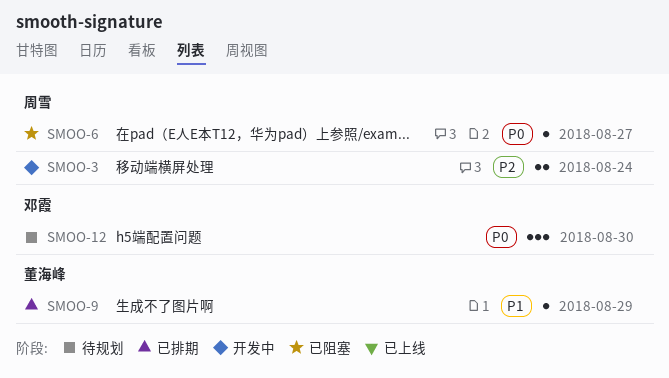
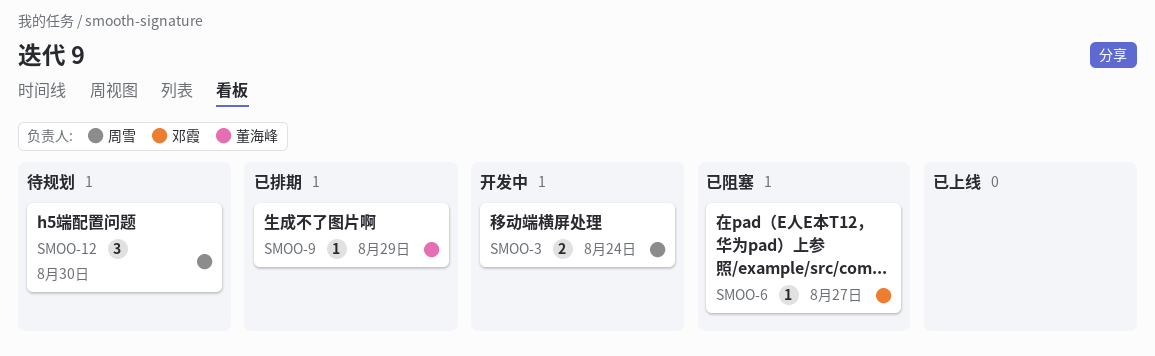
SMOO-6, owner: 周雪 -> 邓霞
SMOO-12, owner: 邓霞 -> 周雪

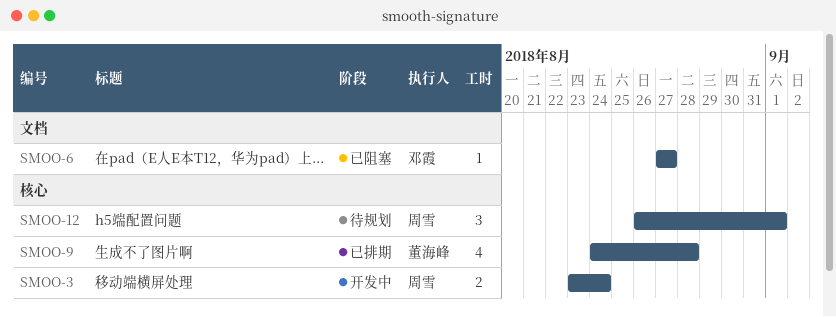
SMOO-9, estimate: 1 -> 4
SMOO-9, due: Aug 29 -> Aug 28
SMOO-12, due: Aug 30 -> Sep 1

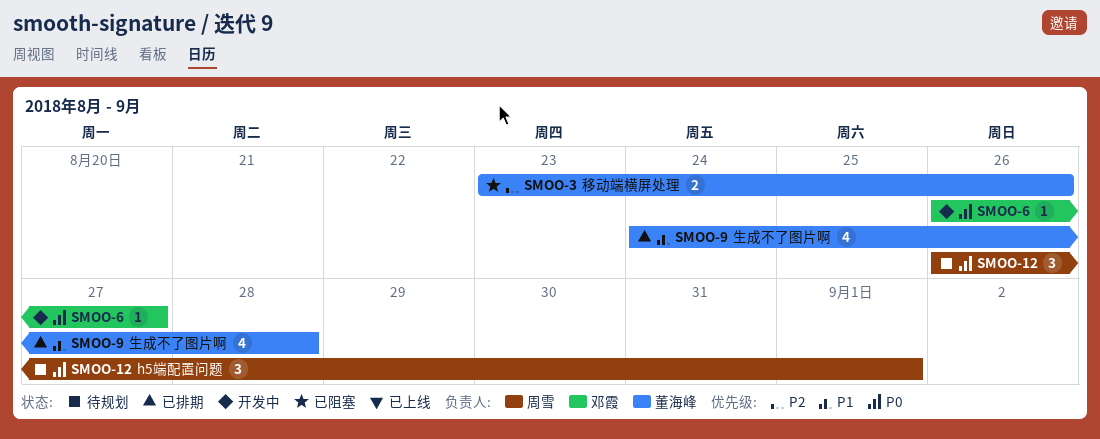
SMOO-3, status: 开发中 -> 已阻塞
SMOO-3, owner: 周雪 -> 董海峰
SMOO-3, due: Aug 24 -> Aug 26
SMOO-6, status: 已阻塞 -> 开发中
SMOO-6, start: Aug 27 -> Aug 26

